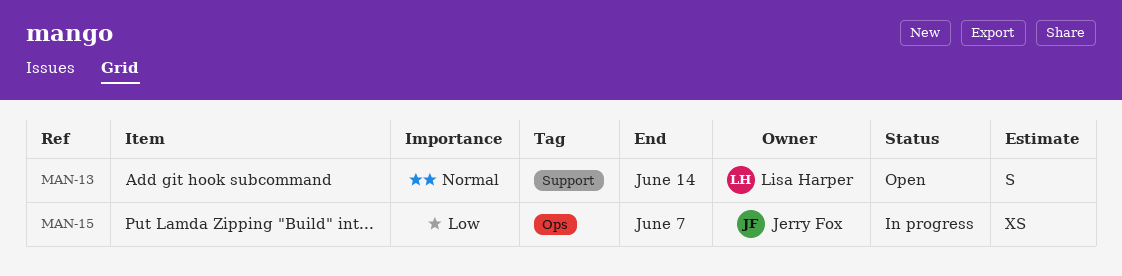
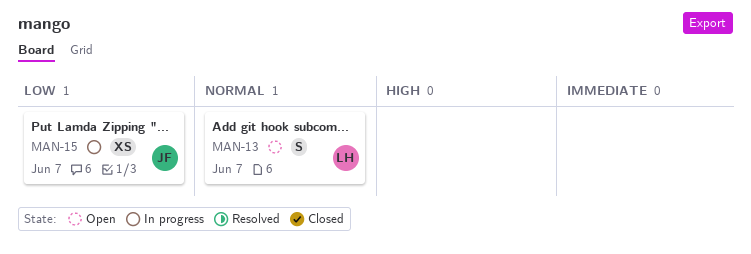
MAN-13, due: Jun 14 -> Jun 7

